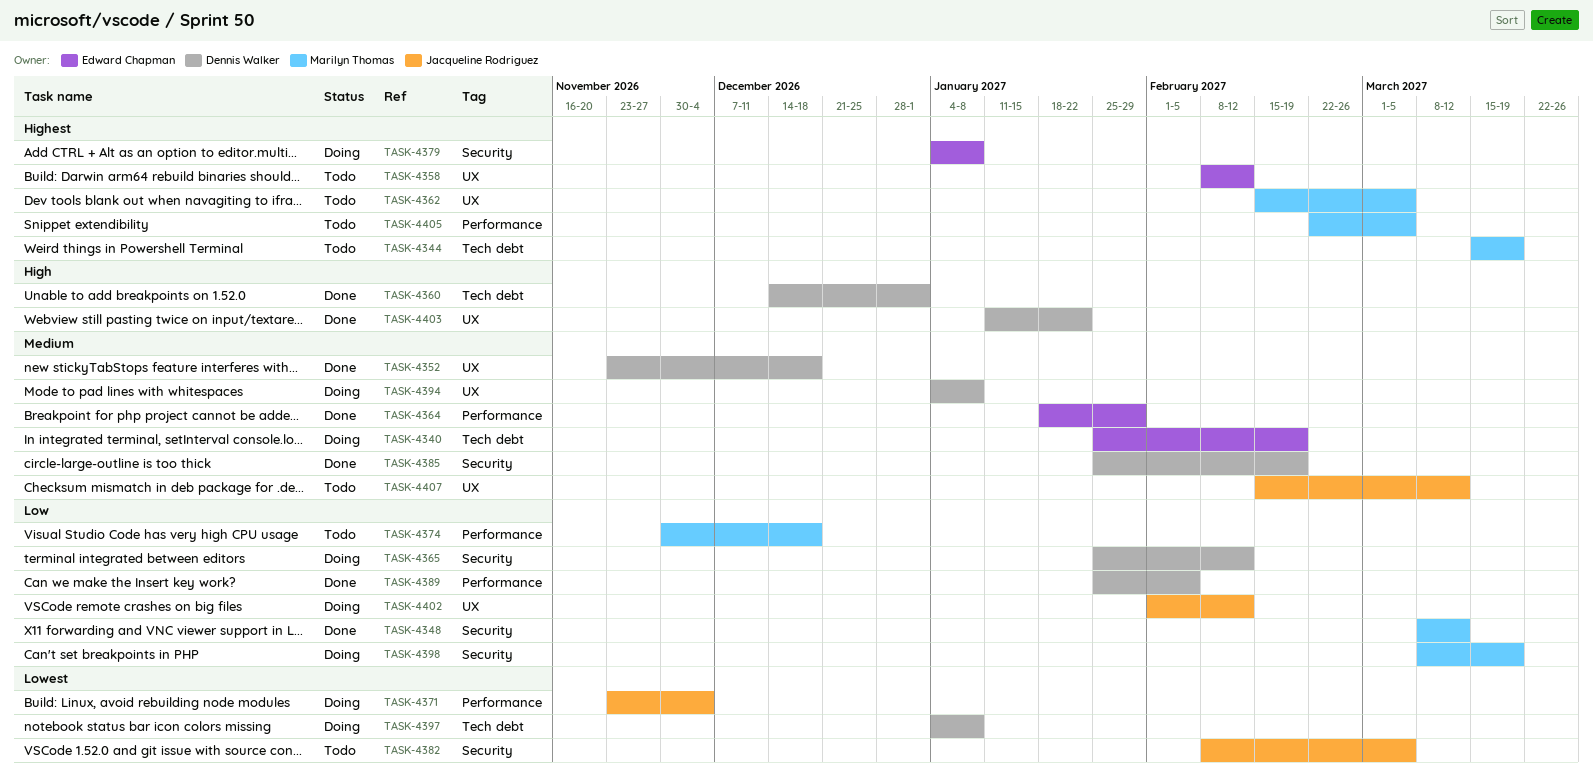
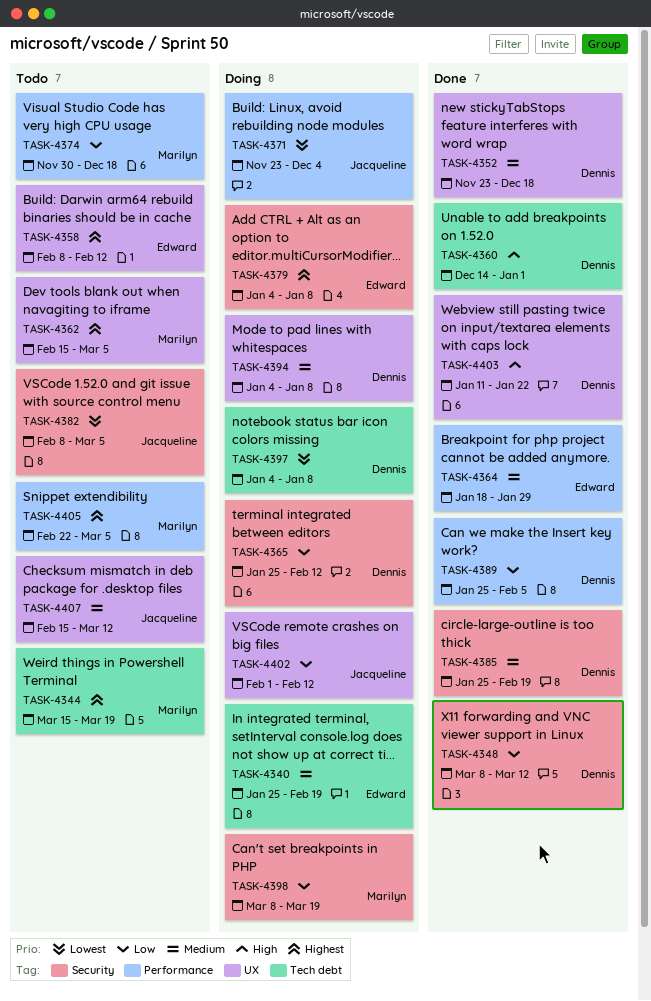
TASK-4348, owner: Marilyn Thomas -> Dennis Walker

